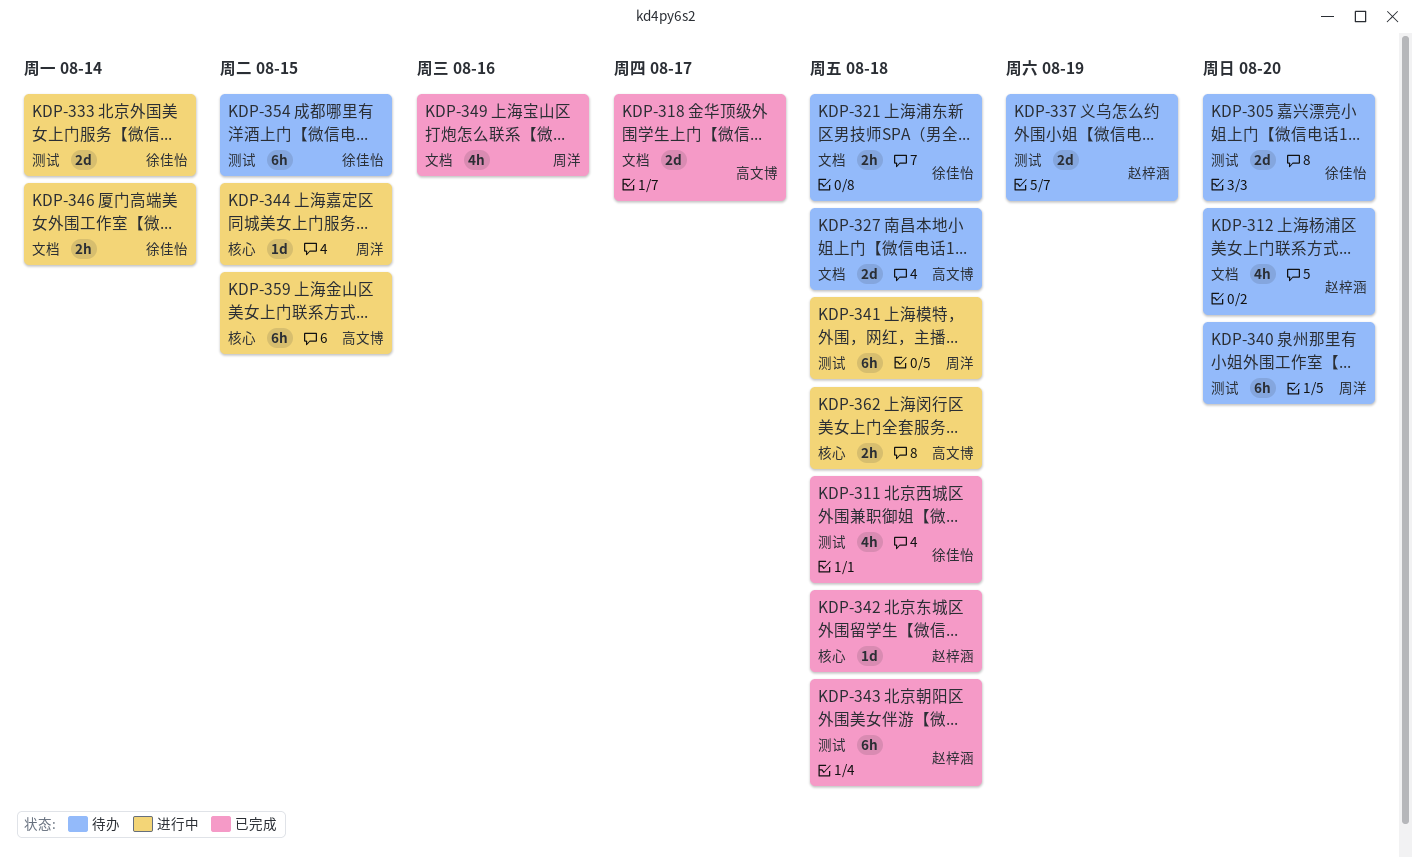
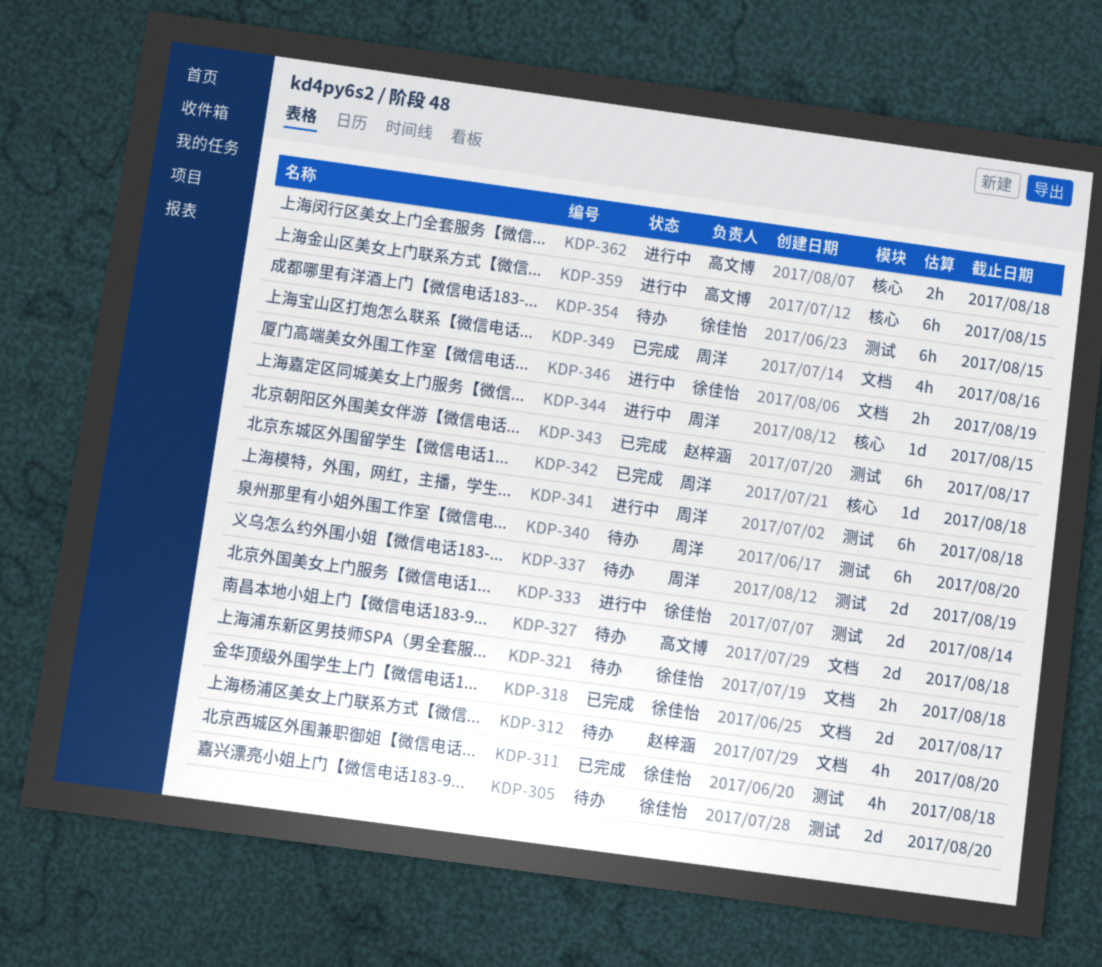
KDP-318, owner: 高文博 -> 徐佳怡
KDP-337, owner: 赵梓涵 -> 周洋
KDP-342, owner: 赵梓涵 -> 周洋
KDP-343, due: Aug 18 -> Aug 17
KDP-346, due: Aug 14 -> Aug 19

